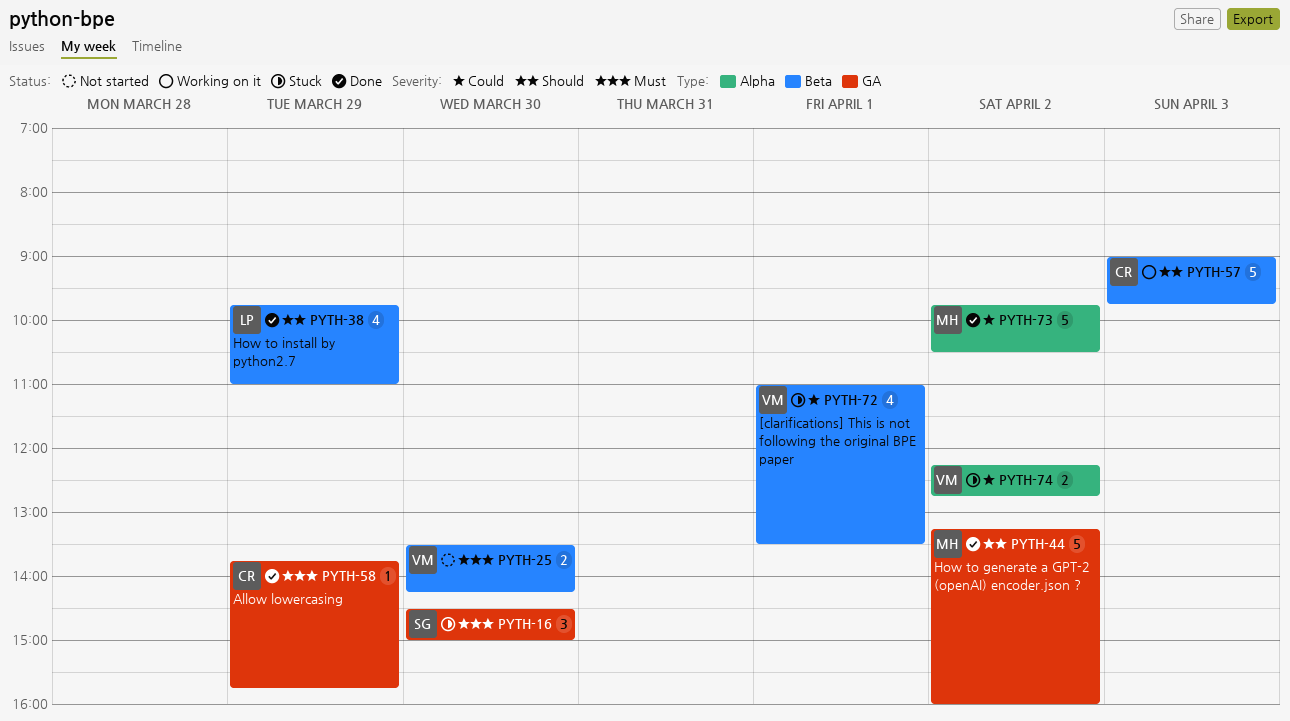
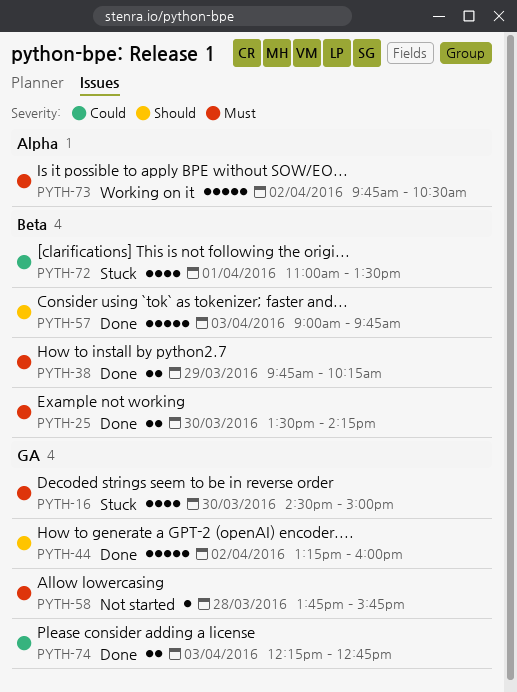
PYTH-16, estimate: 3 -> 4
PYTH-25, status: Not started -> Done
PYTH-38, priority: Should -> Must
PYTH-38, estimate: 4 -> 2
PYTH-38, ends: 11:00 -> 10:15
PYTH-57, status: Working on it -> Done
PYTH-58, status: Done -> Not started
PYTH-58, day: Mar 29 -> Mar 28
PYTH-73, status: Done -> Working on it
PYTH-73, priority: Could -> Must
PYTH-74, status: Stuck -> Done
PYTH-74, label: Alpha -> GA
PYTH-74, day: Apr 2 -> Apr 3

